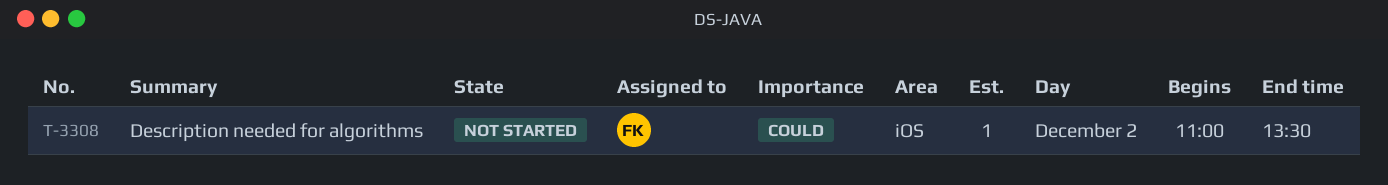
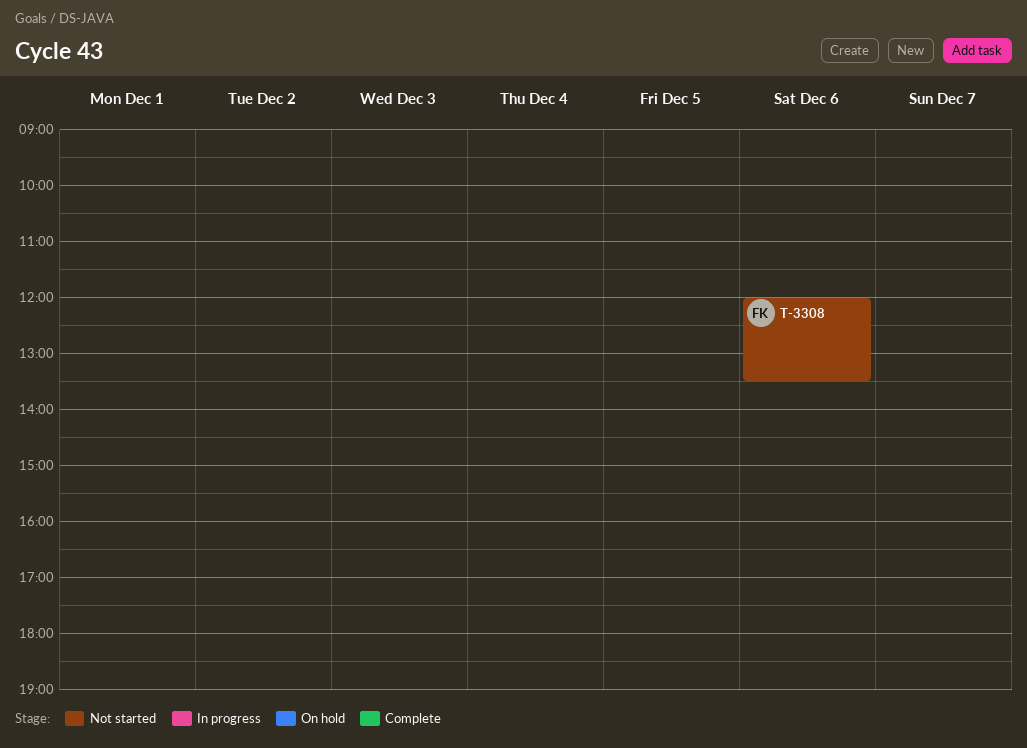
T-3308, day: Dec 2 -> Dec 6
T-3308, begins: 11:00 -> 12:00

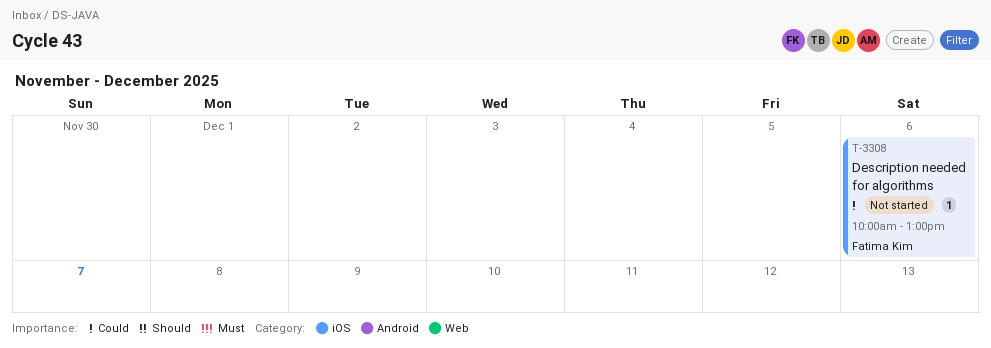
T-3308, begins: 12:00 -> 10:00
T-3308, ends: 13:30 -> 13:00

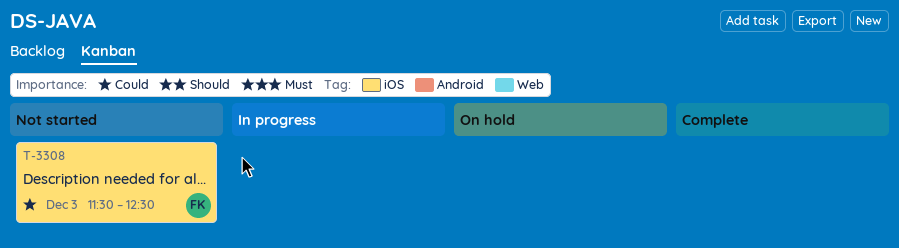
T-3308, day: Dec 6 -> Dec 3
T-3308, begins: 10:00 -> 11:30
T-3308, ends: 13:00 -> 12:30

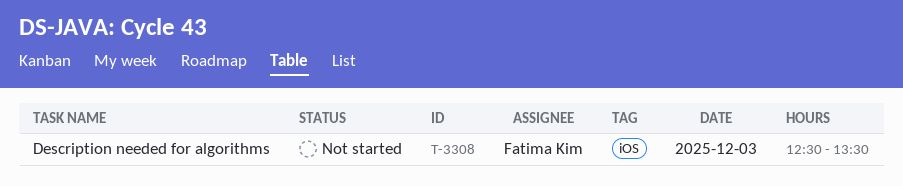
T-3308, begins: 11:30 -> 12:30
T-3308, ends: 12:30 -> 13:30

